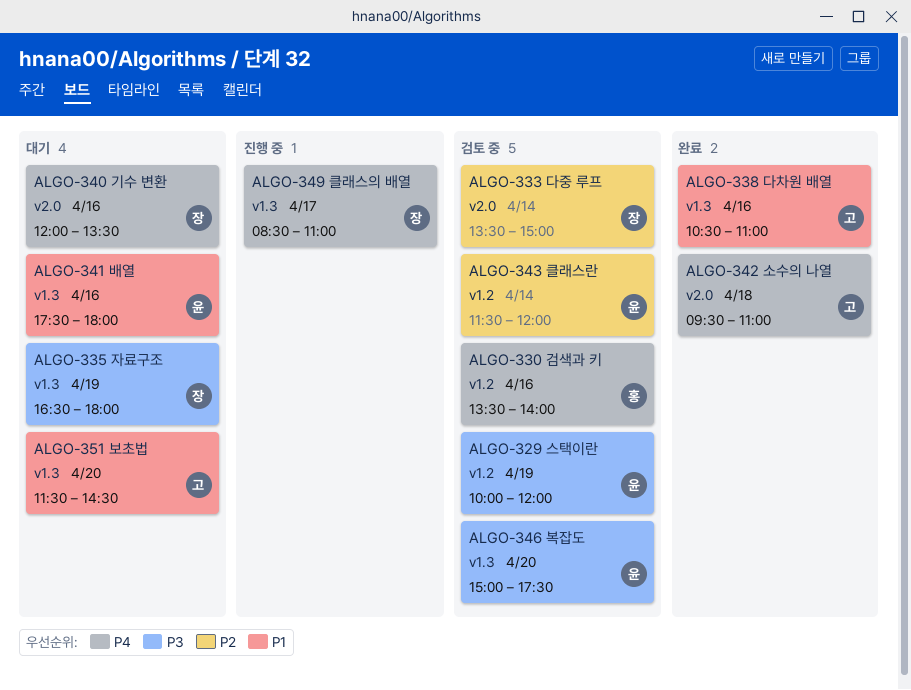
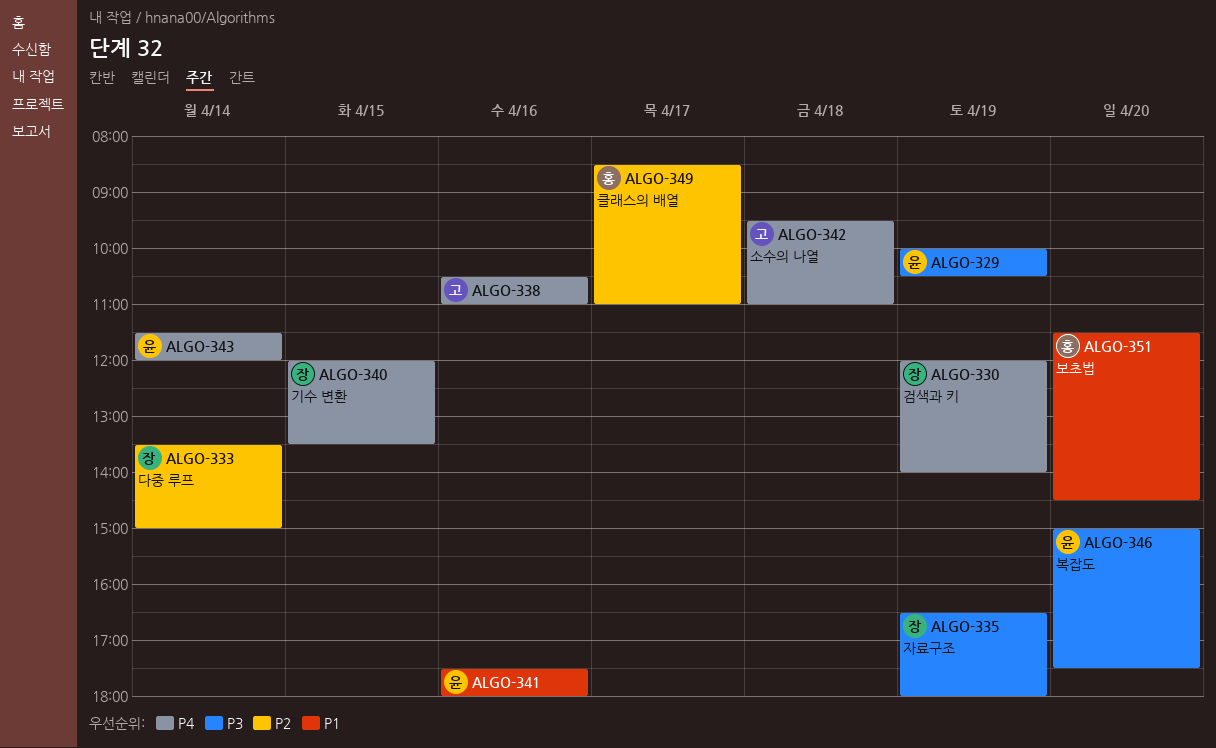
ALGO-329, ends: 12:00 -> 10:30
ALGO-330, owner: 홍 -> 장
ALGO-330, day: Apr 16 -> Apr 19
ALGO-330, begins: 13:30 -> 12:00
ALGO-338, priority: P1 -> P4
ALGO-340, day: Apr 16 -> Apr 15
ALGO-343, priority: P2 -> P4
ALGO-349, owner: 장 -> 홍
ALGO-349, priority: P4 -> P2
ALGO-351, owner: 고 -> 홍

